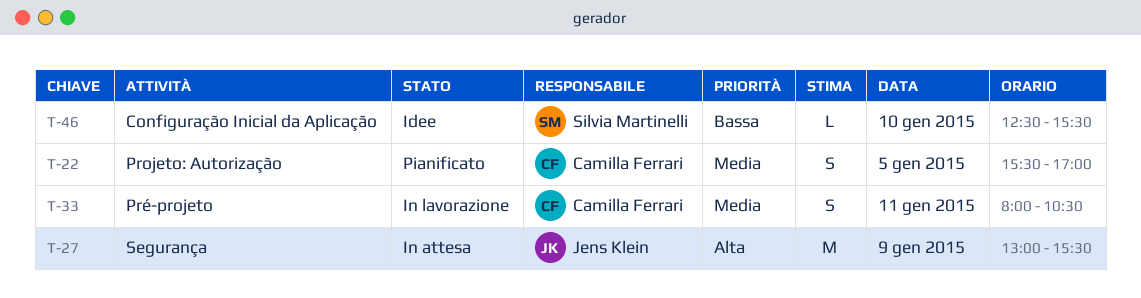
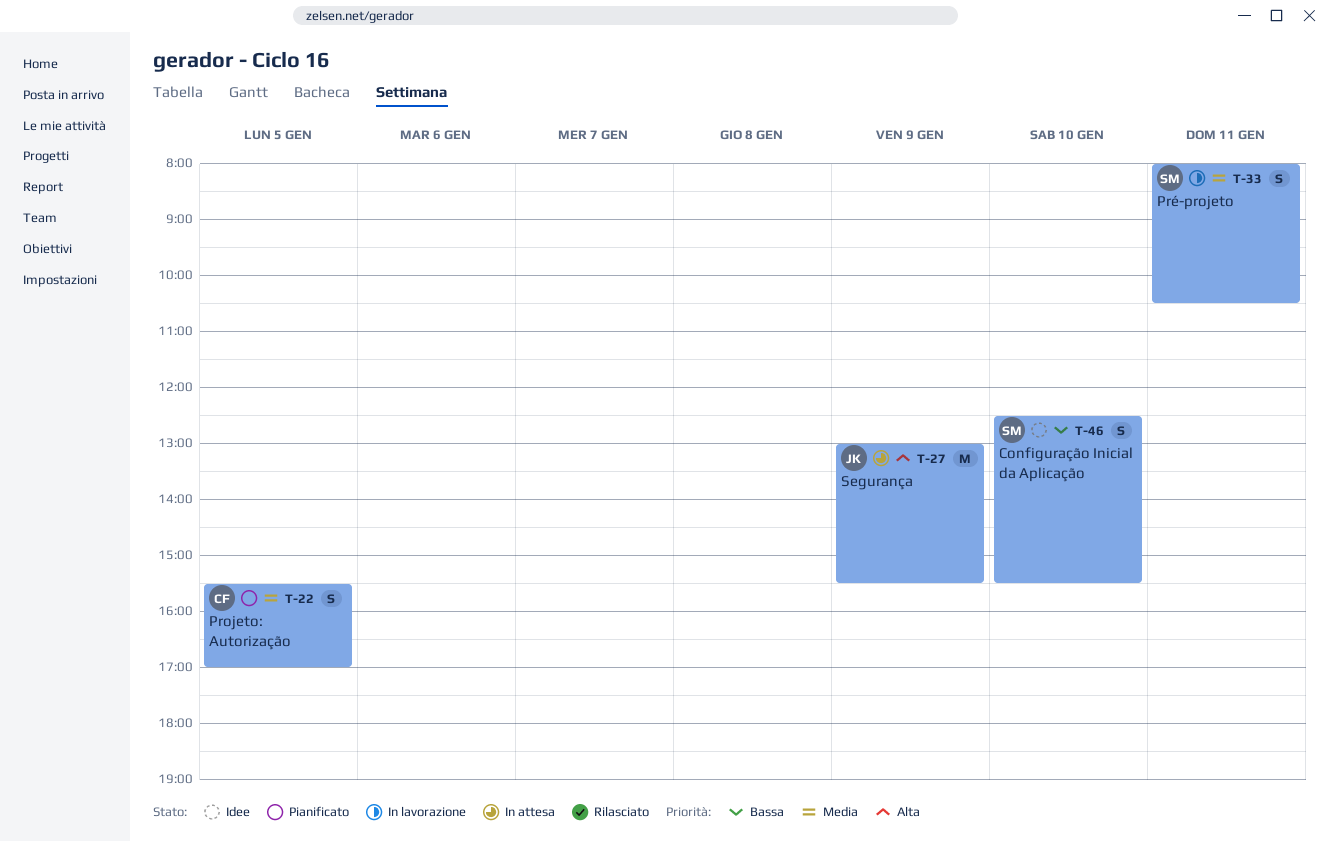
T-33, owner: Camilla Ferrari -> Silvia Martinelli
T-46, estimate: L -> S

